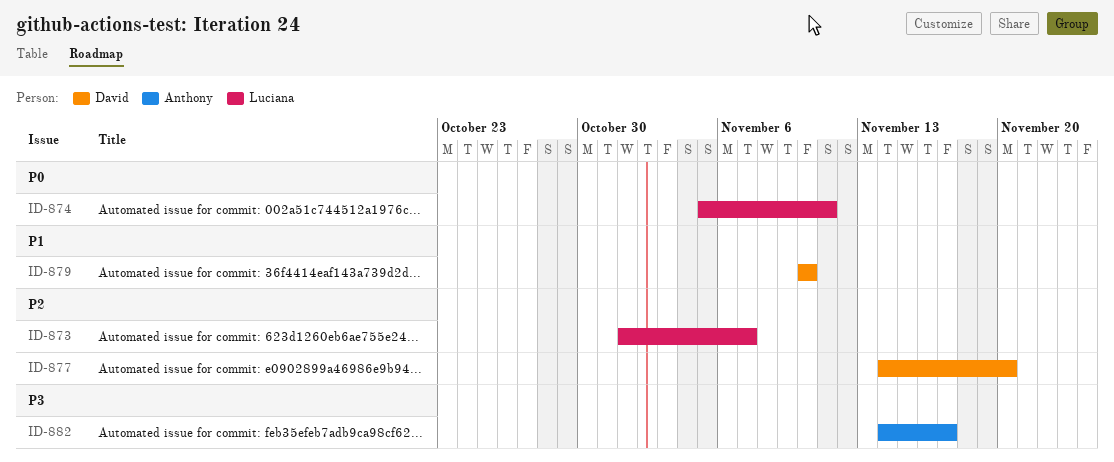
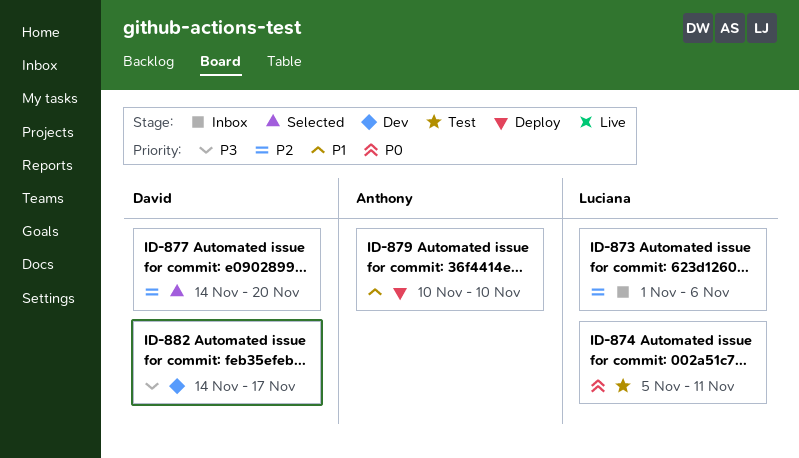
ID-873, due: Nov 7 -> Nov 6
ID-879, owner: David -> Anthony
ID-882, owner: Anthony -> David

